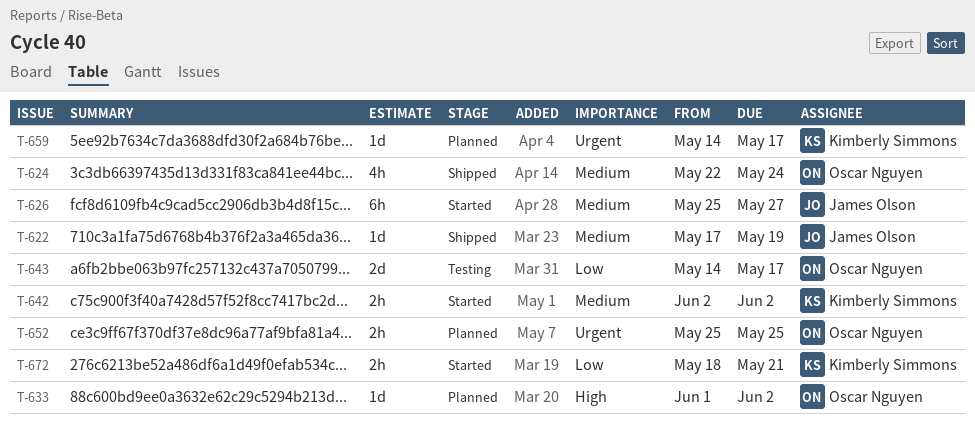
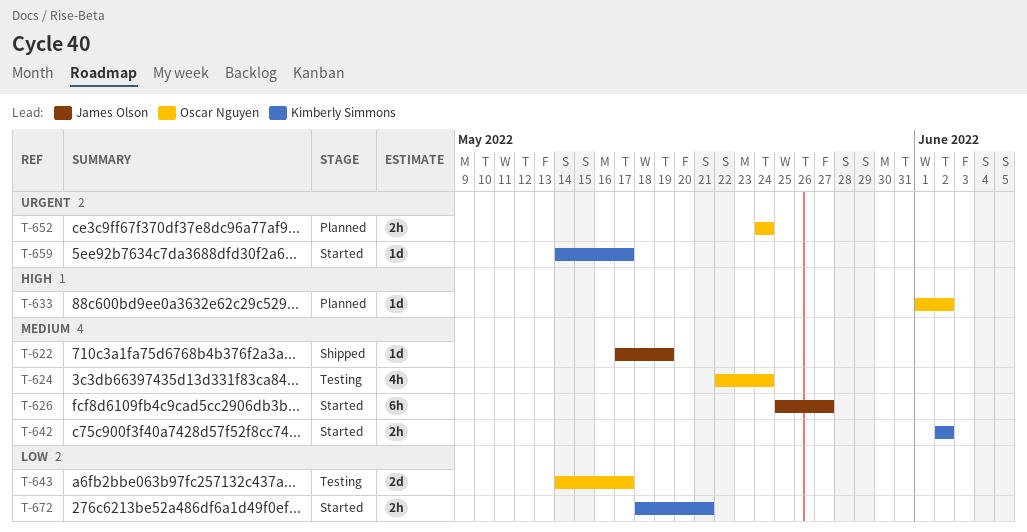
T-624, status: Shipped -> Testing
T-652, start: May 25 -> May 24
T-652, due: May 25 -> May 24
T-659, status: Planned -> Started

